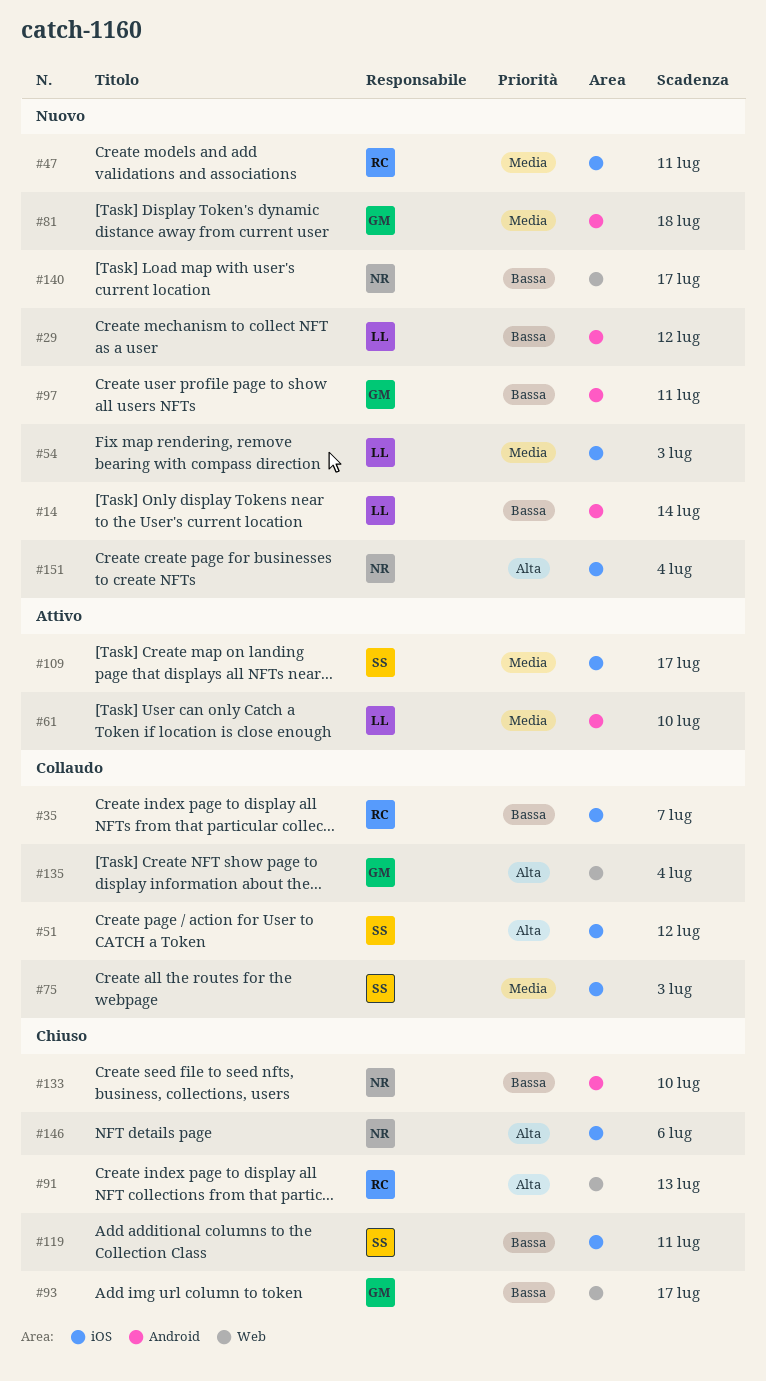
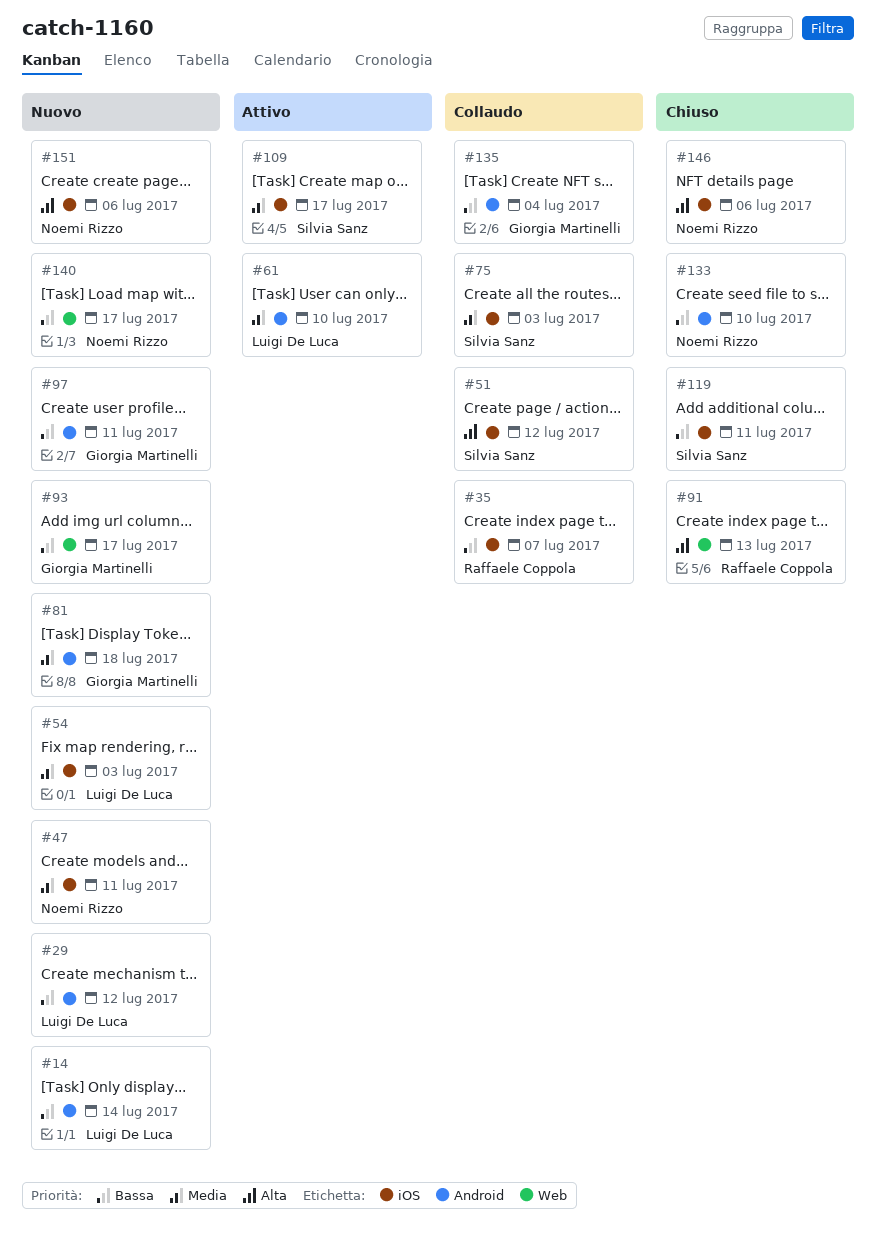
#47, owner: Raffaele Coppola -> Noemi Rizzo
#93, status: Chiuso -> Nuovo
#135, priority: Alta -> Bassa
#135, label: Web -> Android
#151, due: Jul 4 -> Jul 6

